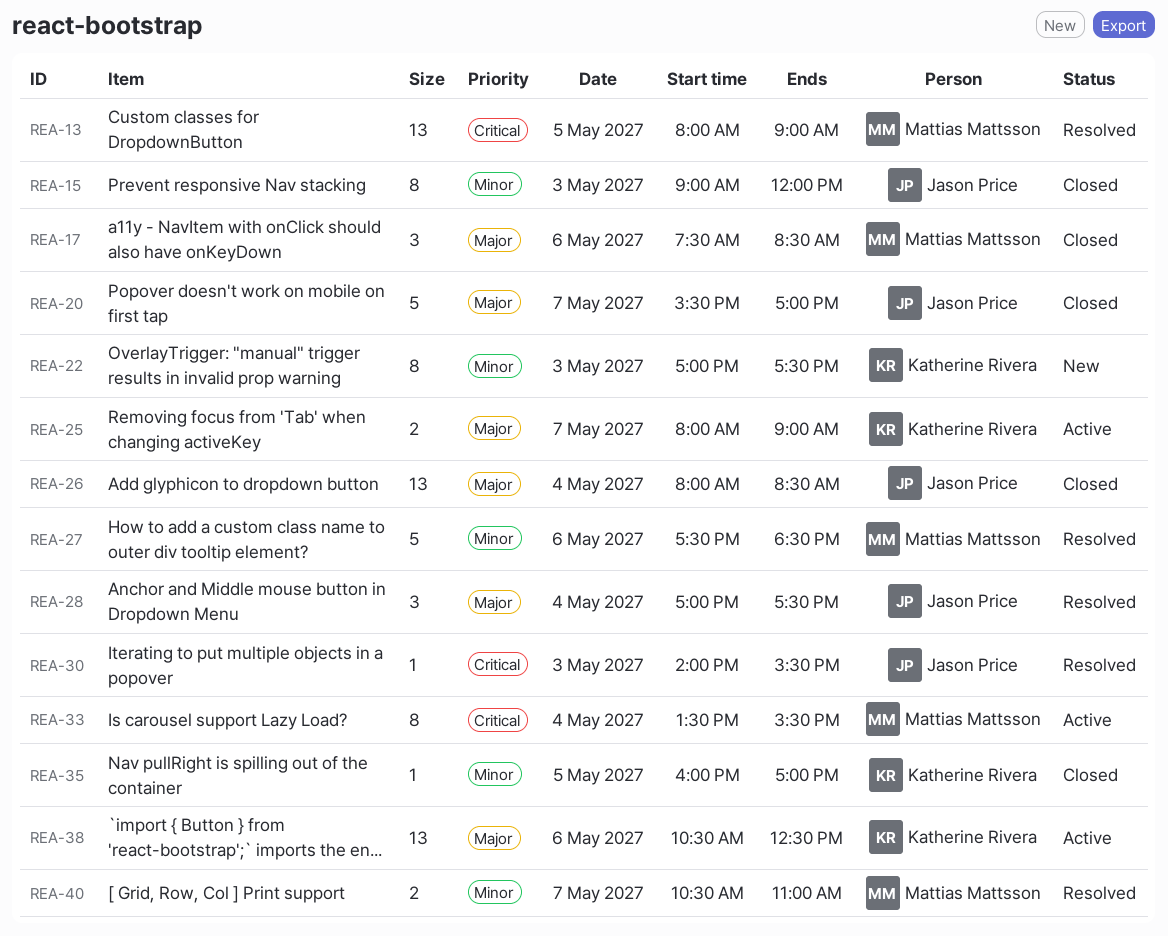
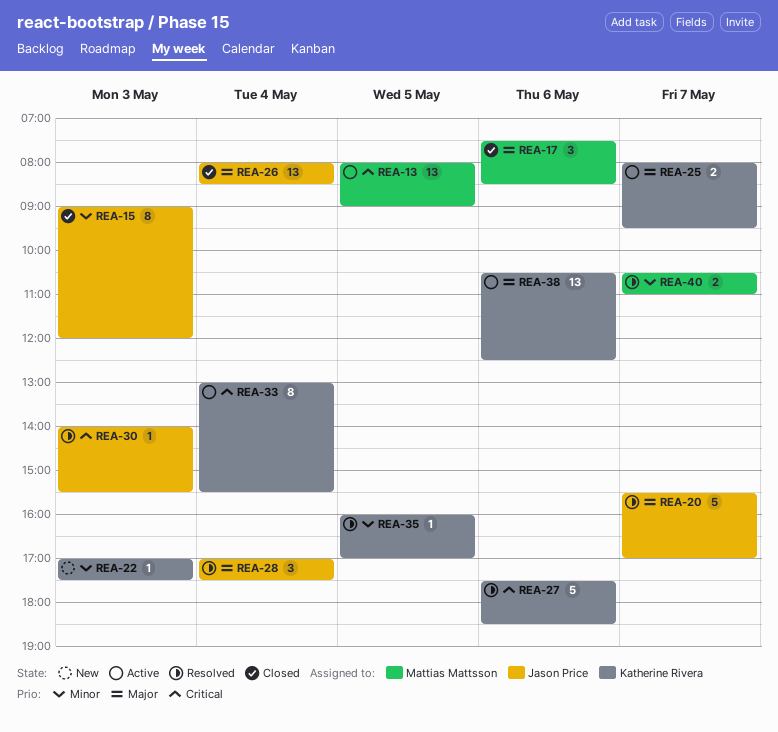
REA-13, status: Resolved -> Active
REA-20, status: Closed -> Resolved
REA-22, estimate: 8 -> 1
REA-25, ends: 09:00 -> 09:30
REA-27, owner: Mattias Mattsson -> Katherine Rivera
REA-27, priority: Minor -> Critical
REA-33, owner: Mattias Mattsson -> Katherine Rivera
REA-33, begins: 13:30 -> 13:00
REA-35, status: Closed -> Resolved

